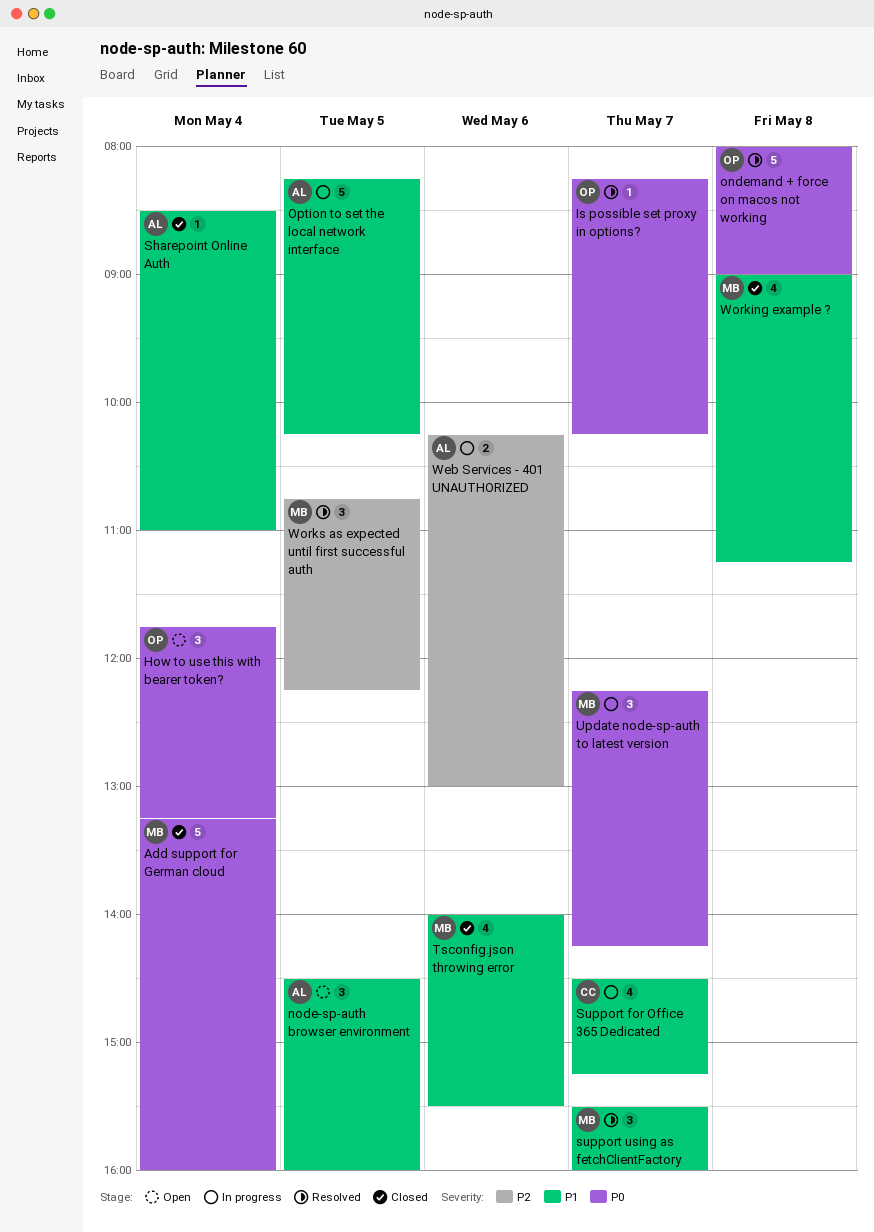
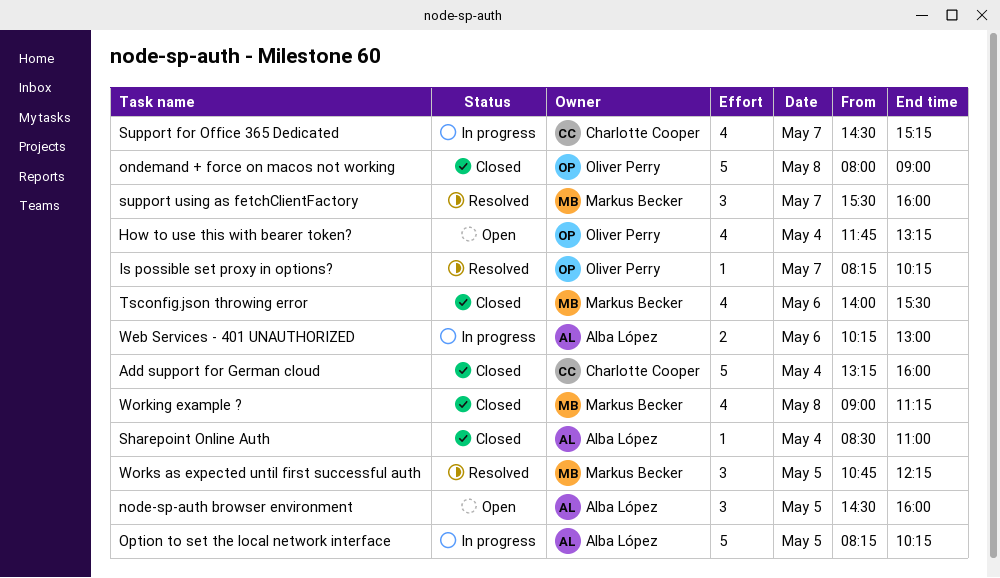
Add support for German cloud, owner: Markus Becker -> Charlotte Cooper
How to use this with bearer token?, estimate: 3 -> 4
ondemand + force on macos not working, status: Resolved -> Closed
Update node-sp-auth to latest version: present -> none

